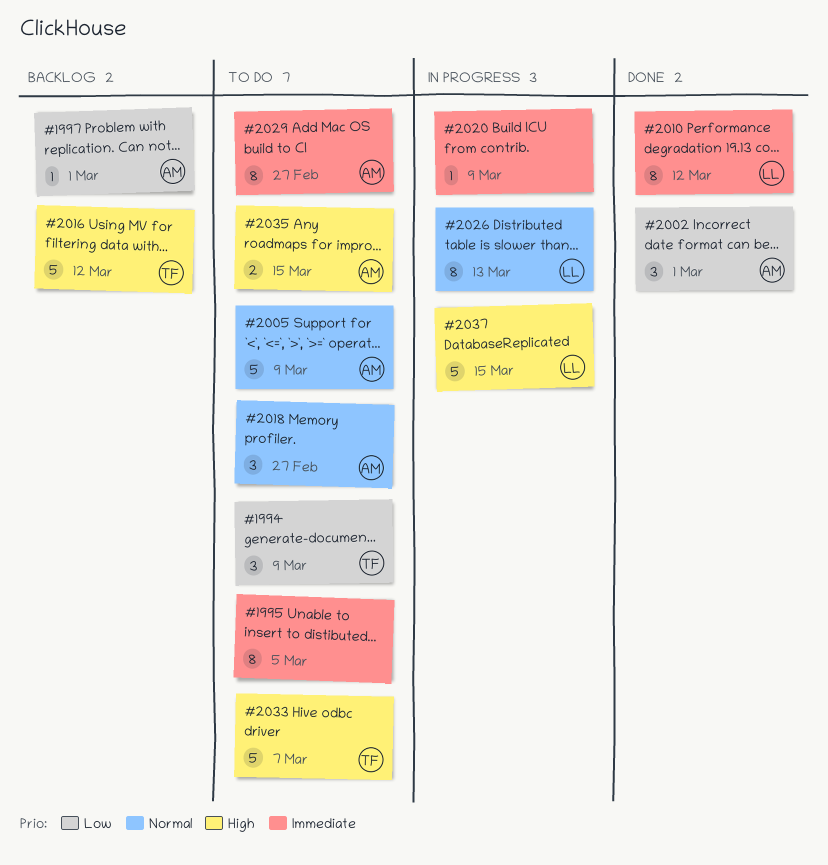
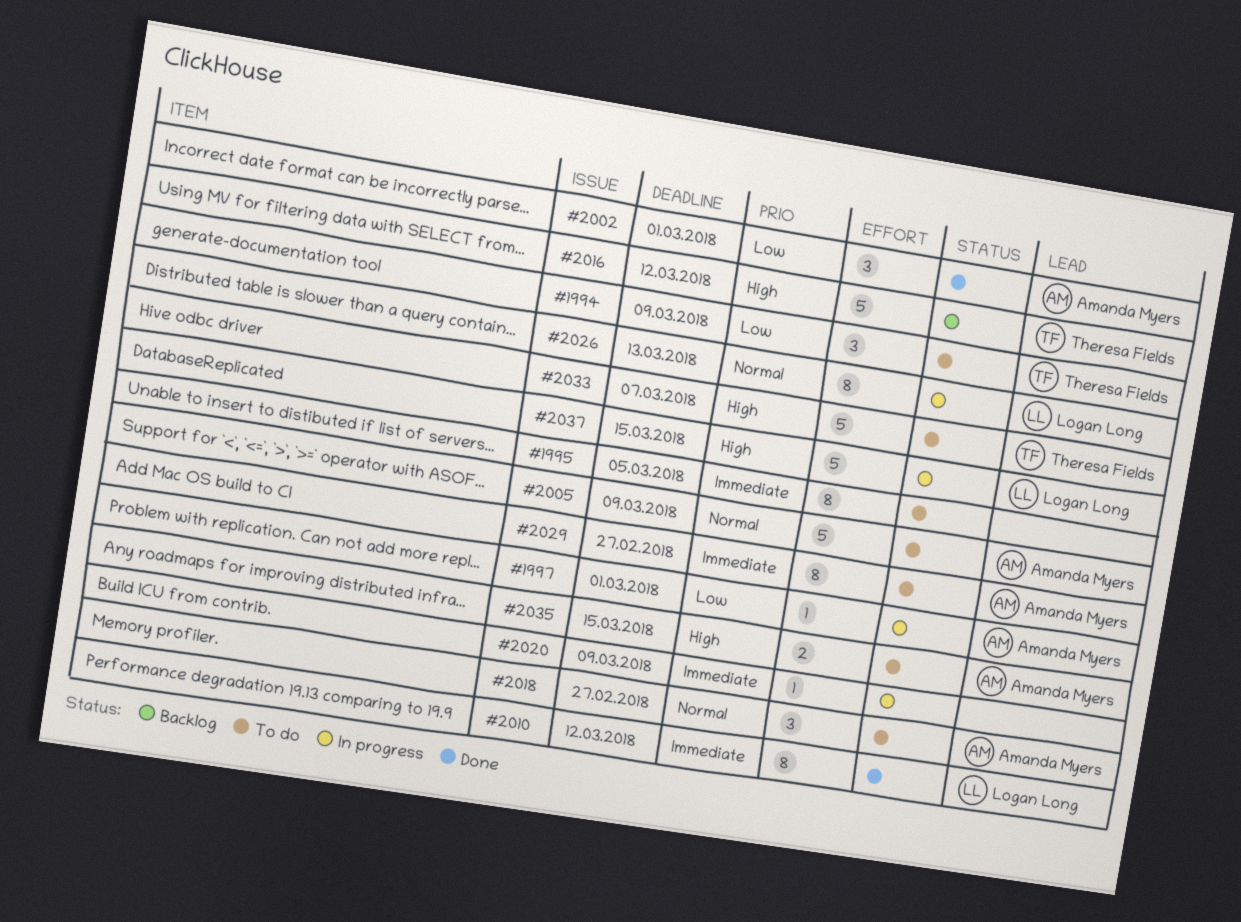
#1997, status: Backlog -> In progress

